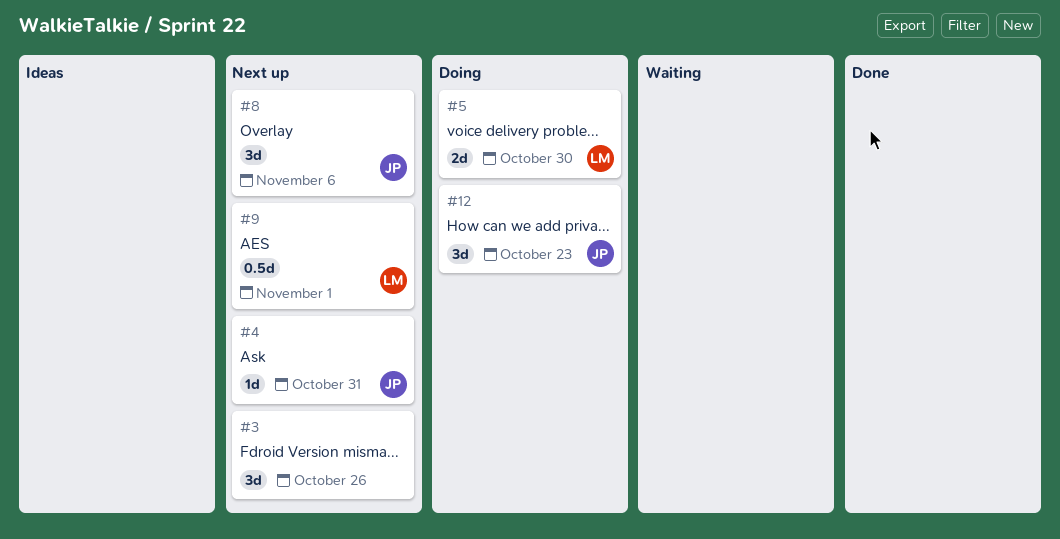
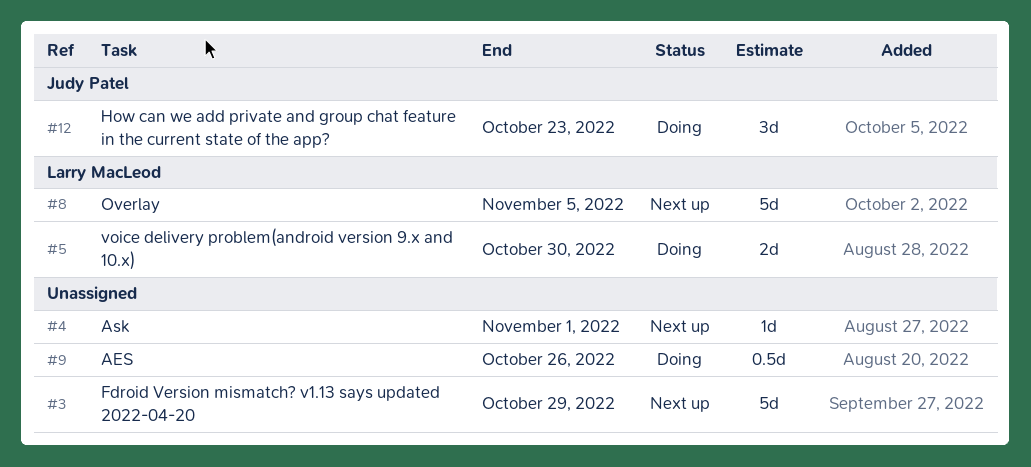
#3, estimate: 3d -> 5d
#3, due: Oct 26 -> Oct 29
#4, owner: Judy Patel -> none
#4, due: Oct 31 -> Nov 1
#8, owner: Judy Patel -> Larry MacLeod
#8, estimate: 3d -> 5d
#8, due: Nov 6 -> Nov 5
#9, status: Next up -> Doing
#9, owner: Larry MacLeod -> none
#9, due: Nov 1 -> Oct 26

